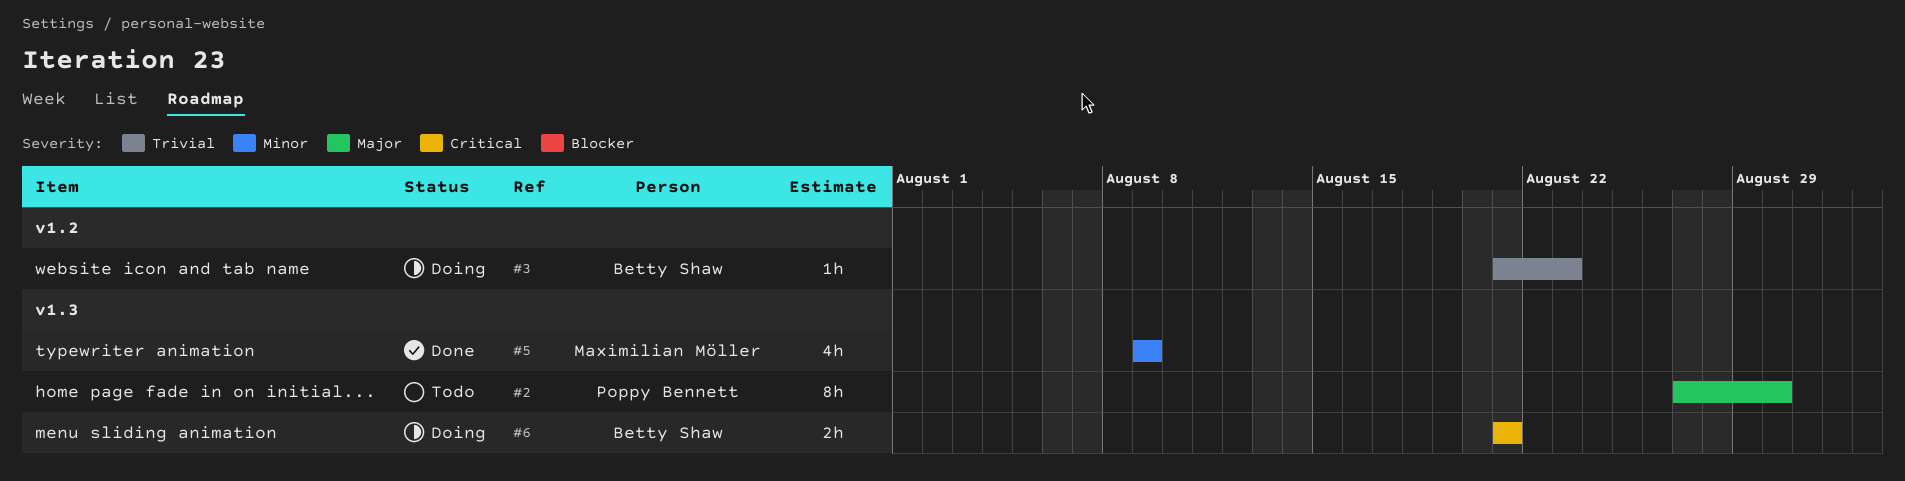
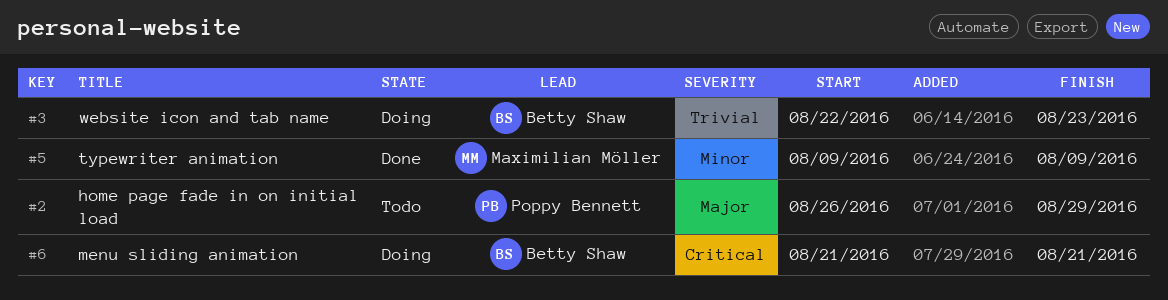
#2, start: Aug 27 -> Aug 26
#2, due: Aug 30 -> Aug 29
#3, start: Aug 21 -> Aug 22

